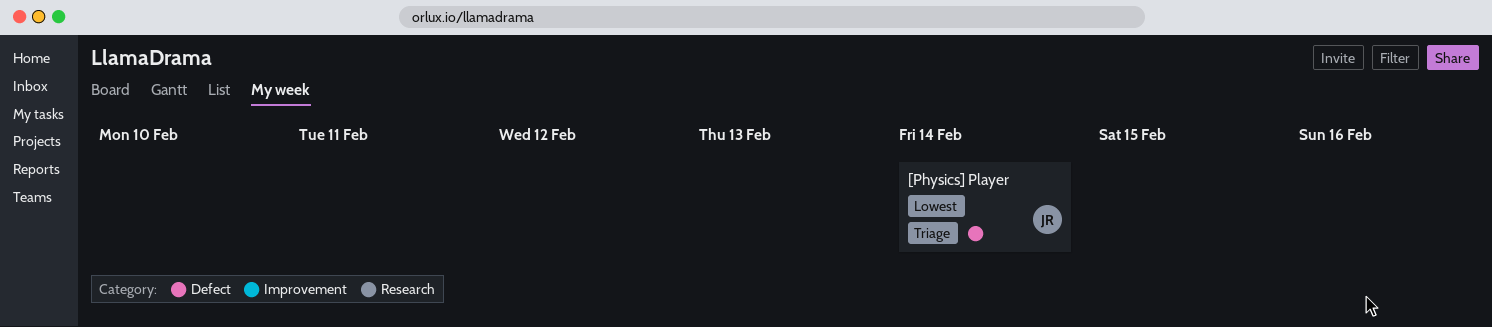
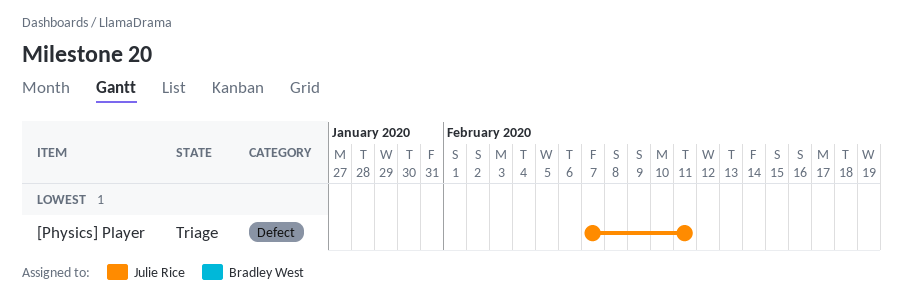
[Physics] Player, due: Feb 14 -> Feb 11

